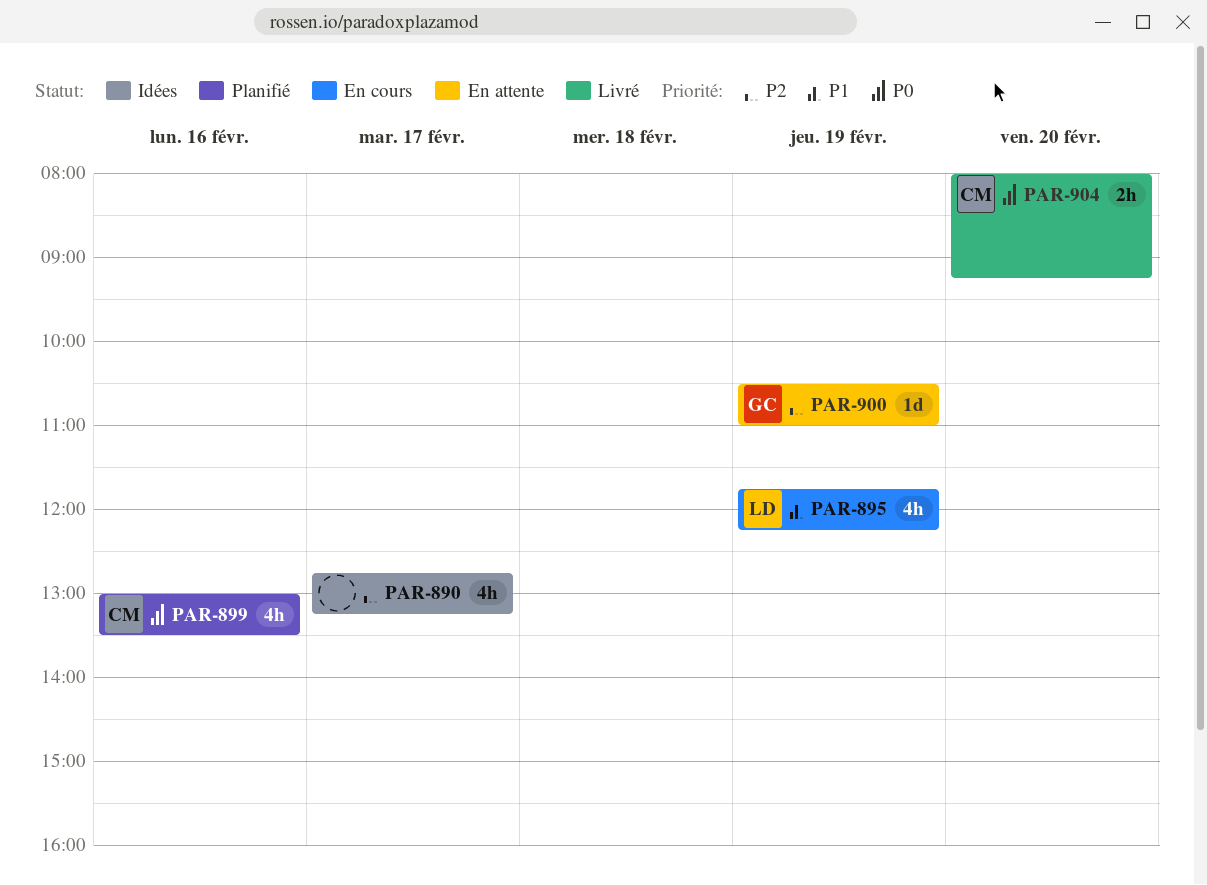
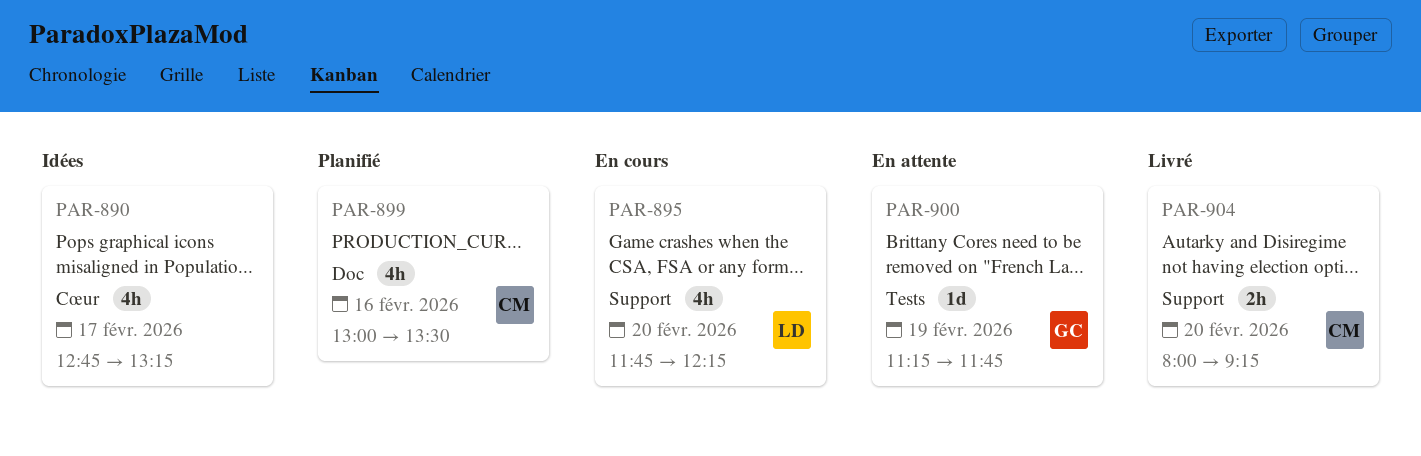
PAR-895, day: Feb 19 -> Feb 20
PAR-900, begins: 10:30 -> 11:15
PAR-900, ends: 11:00 -> 11:45

